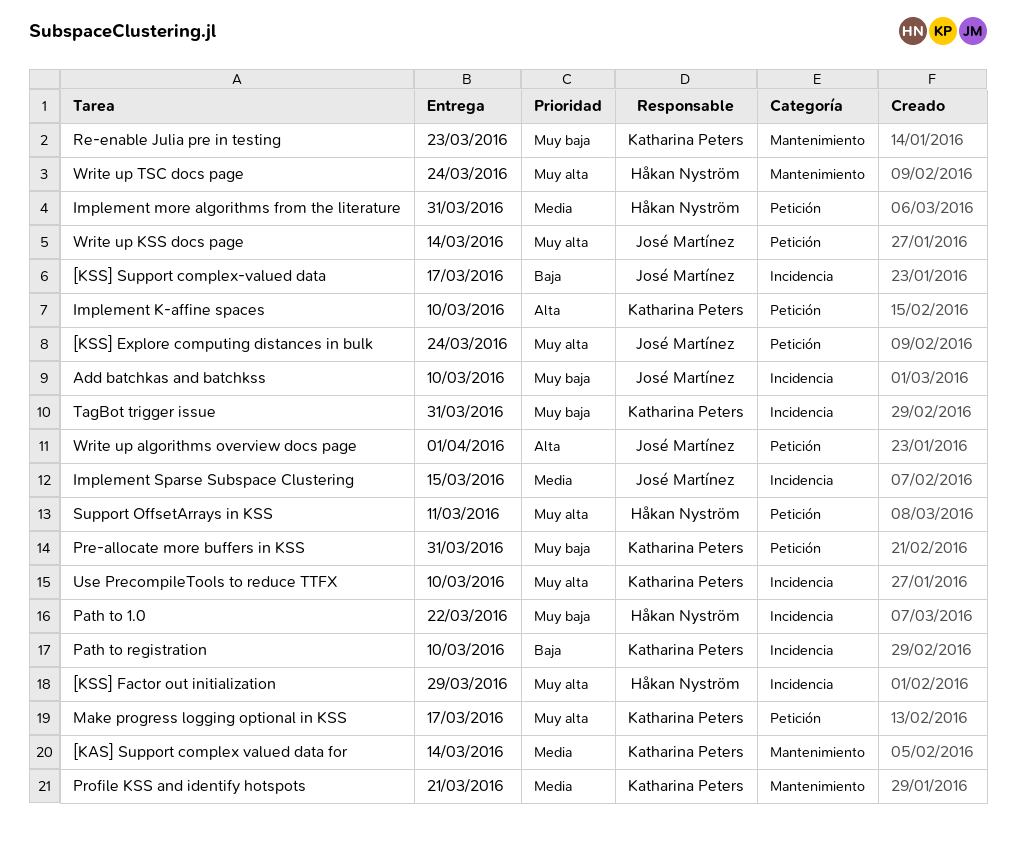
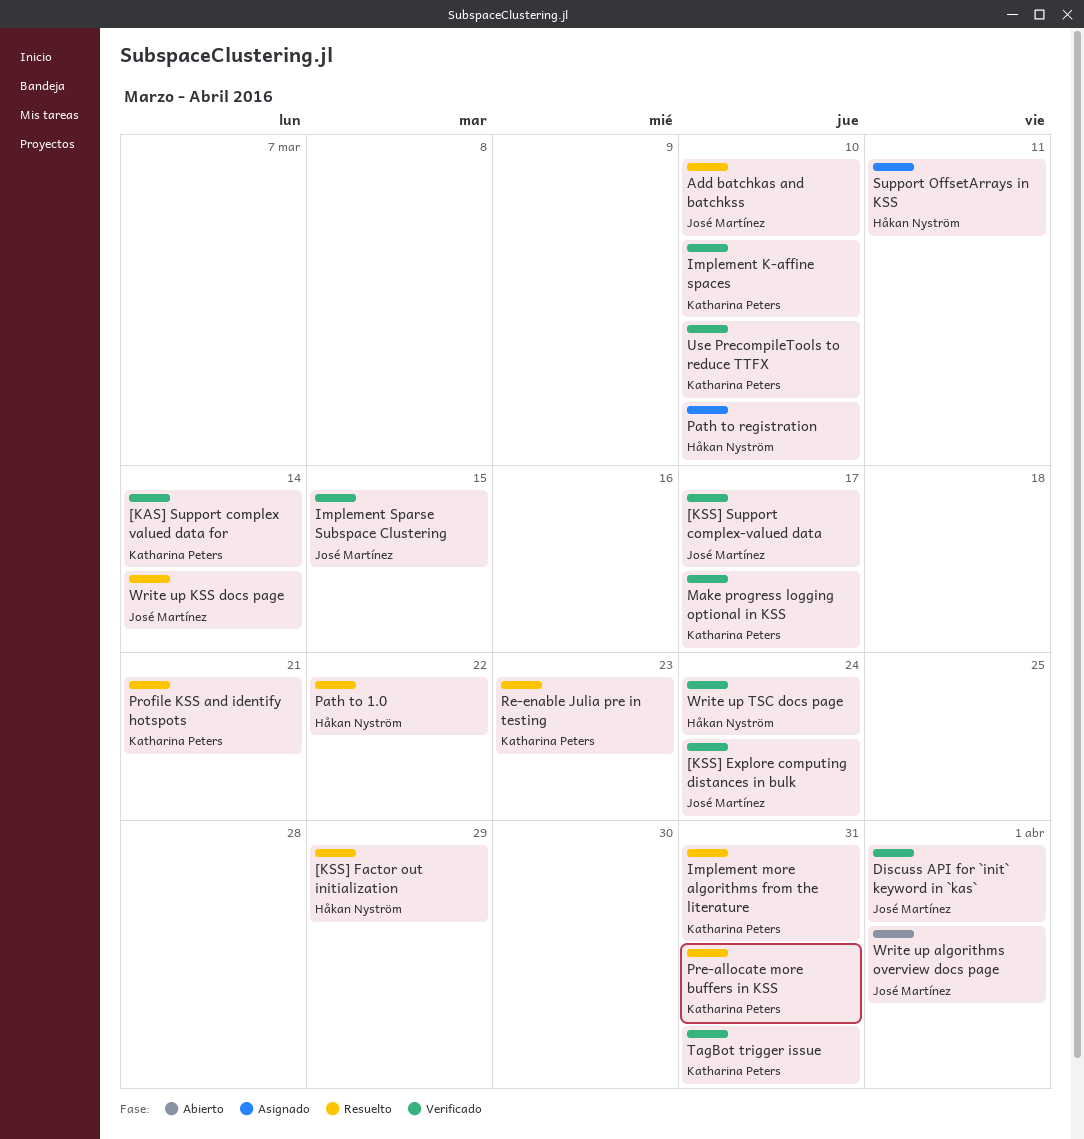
Discuss API for `init` keyword in `kas`: none -> present
Implement more algorithms from the literature, owner: Håkan Nyström -> Katharina Peters
Path to registration, owner: Katharina Peters -> Håkan Nyström

